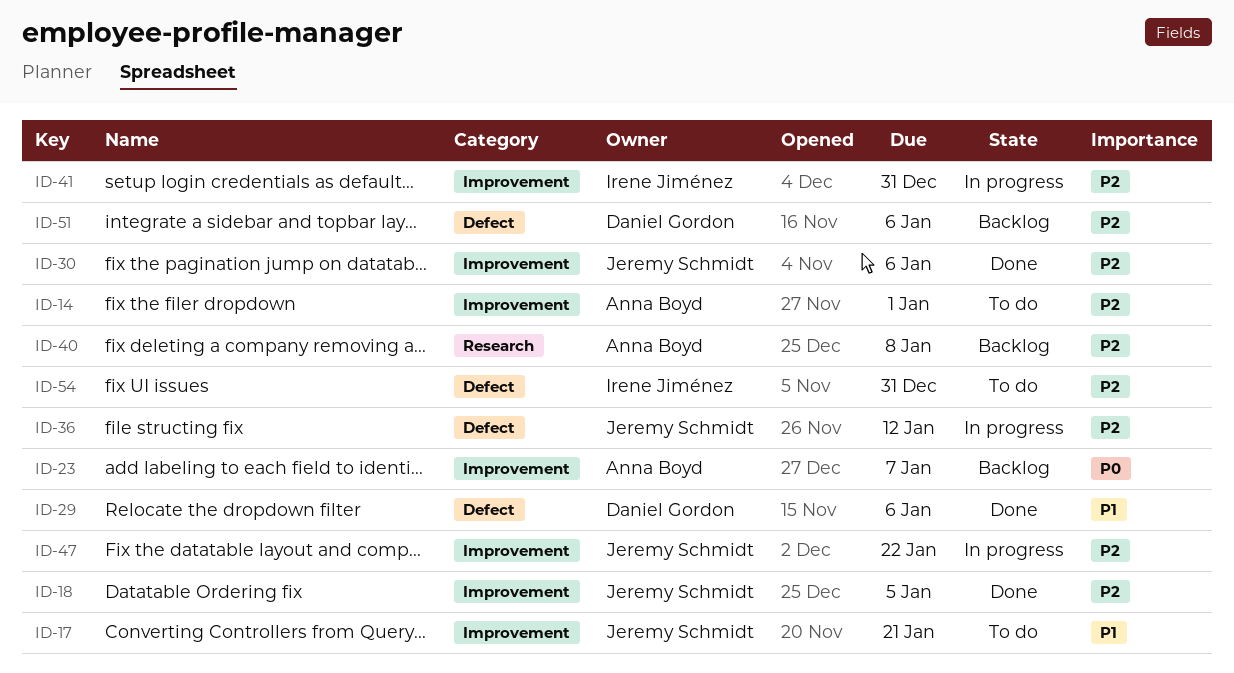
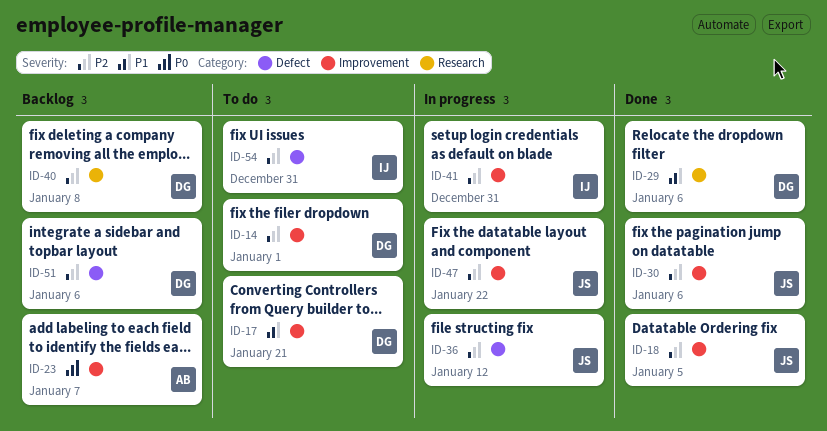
ID-14, owner: Anna Boyd -> Daniel Gordon
ID-17, owner: Jeremy Schmidt -> Daniel Gordon
ID-29, label: Defect -> Research
ID-40, owner: Anna Boyd -> Daniel Gordon

